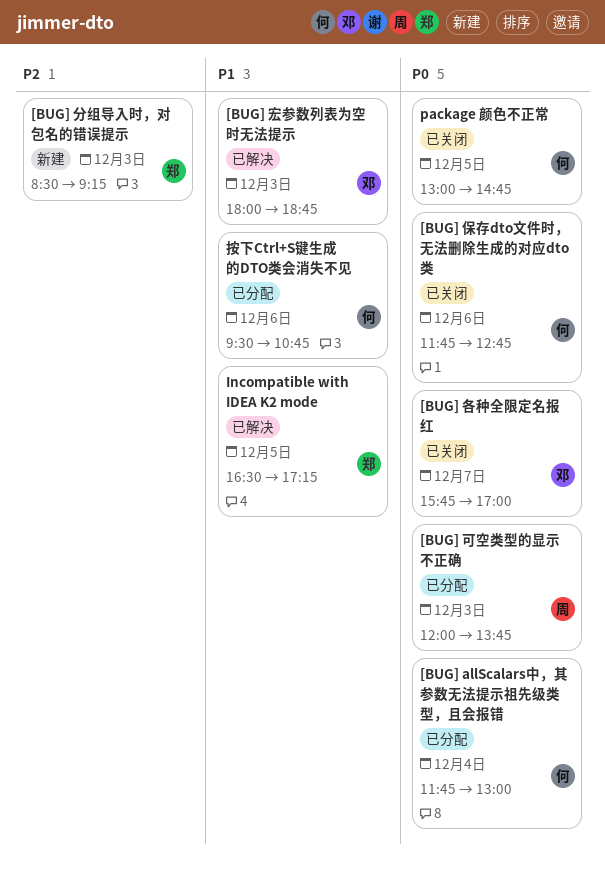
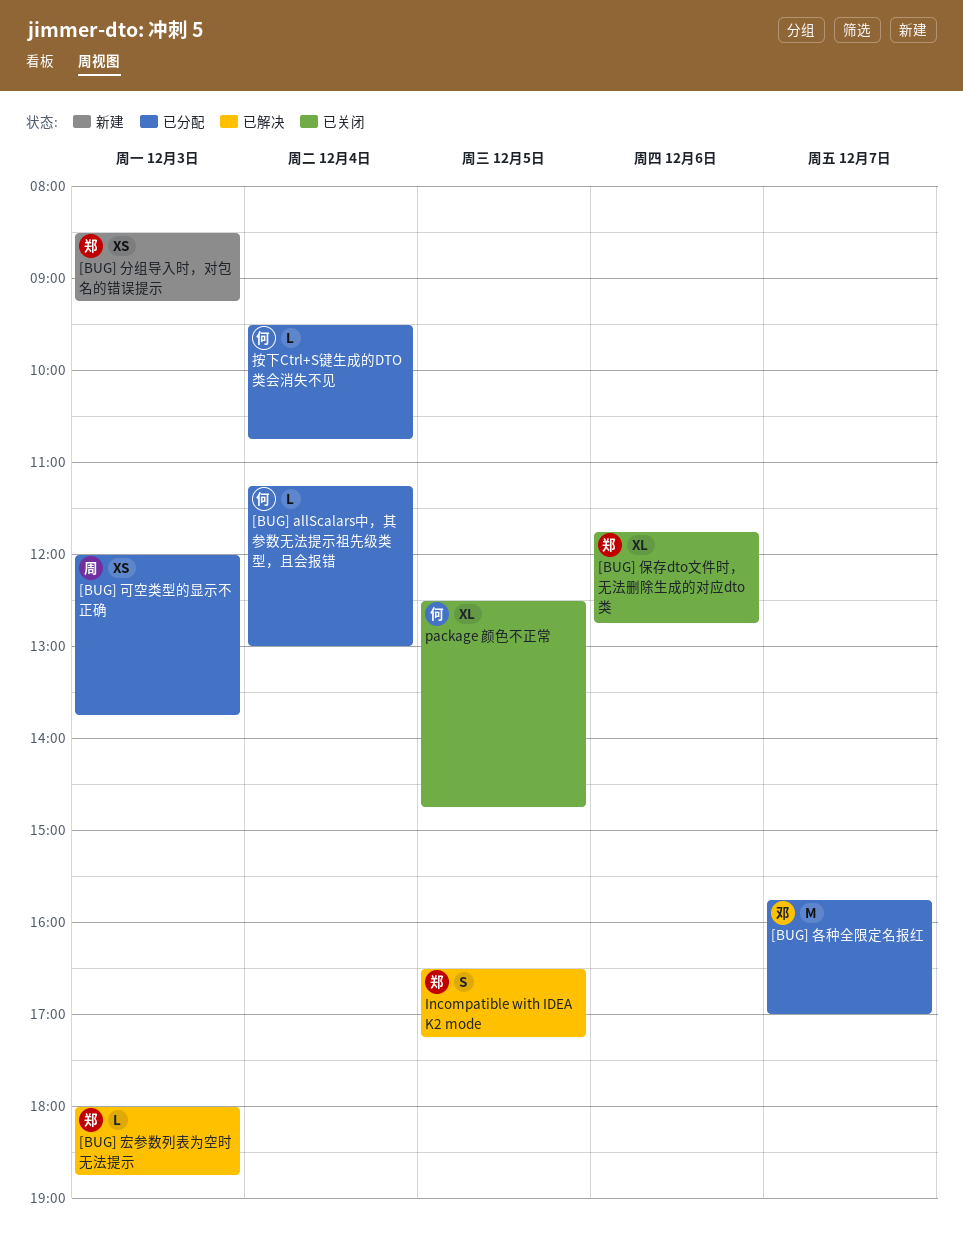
[BUG] allScalars中，其参数无法提示祖先级类型，且会报错, begins: 11:45 -> 11:15
[BUG] 保存dto文件时，无法删除生成的对应dto类, owner: 何 -> 郑
[BUG] 各种全限定名报红, status: 已关闭 -> 已分配
[BUG] 宏参数列表为空时无法提示, owner: 邓 -> 郑
package 颜色不正常, begins: 13:00 -> 12:30
按下Ctrl+S键生成的DTO类会消失不见, day: Dec 6 -> Dec 4

